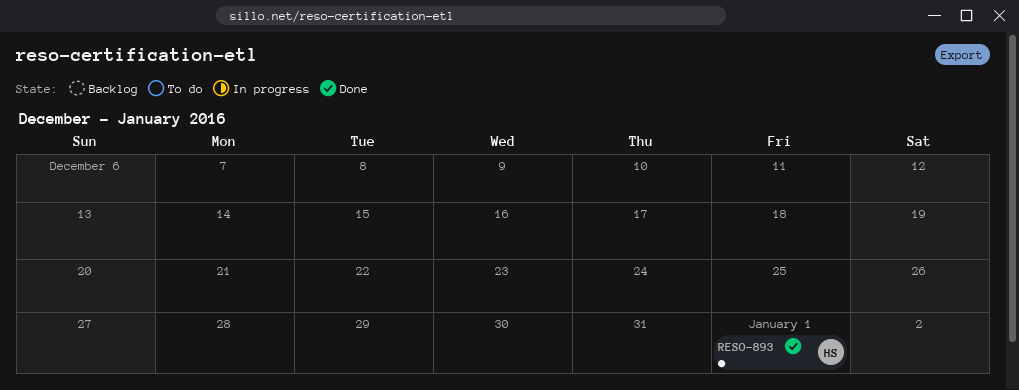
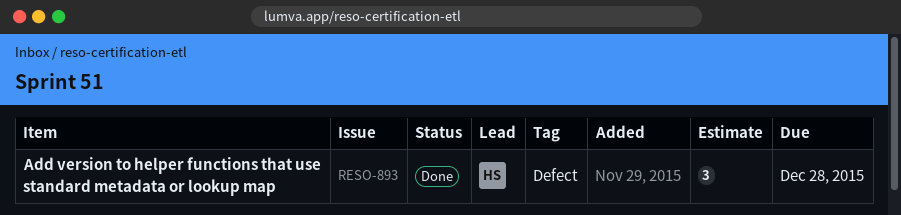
RESO-893, estimate: 1 -> 3
RESO-893, due: Jan 1 -> Dec 28

